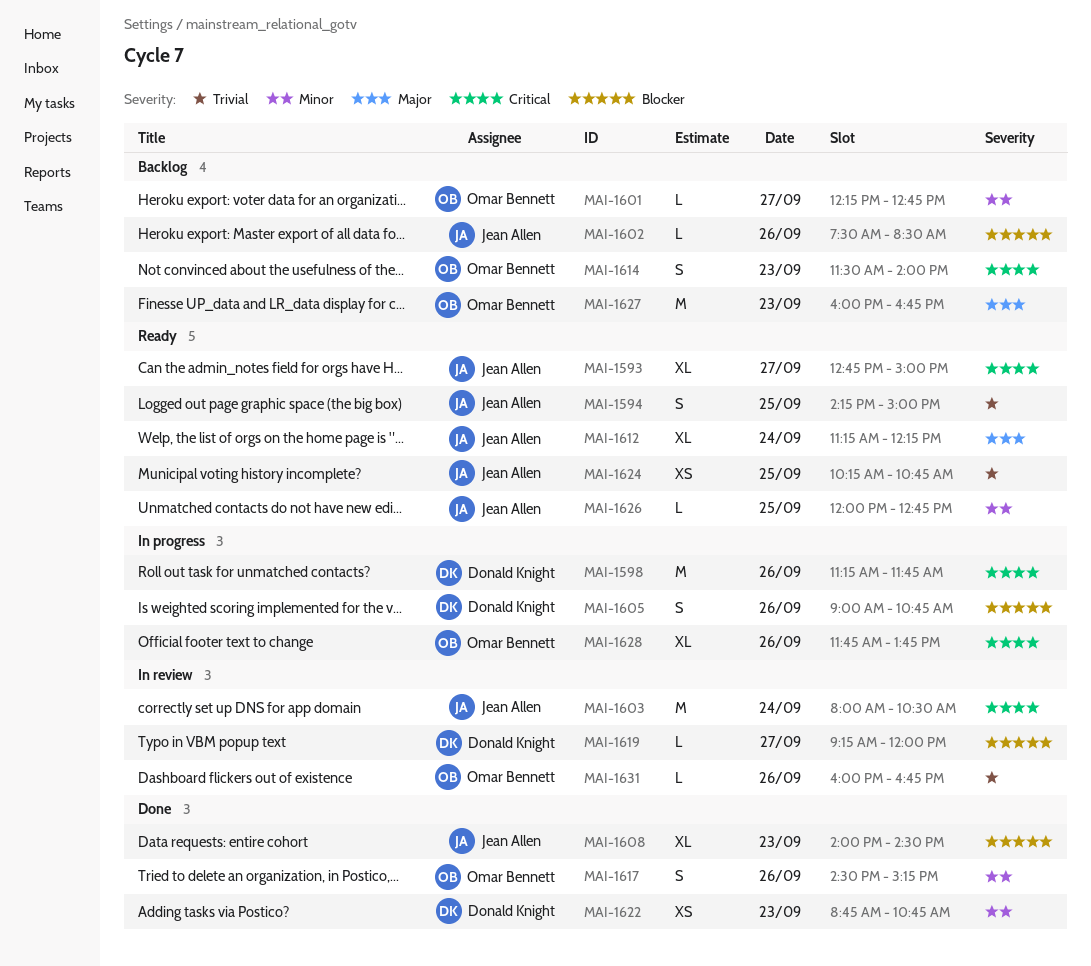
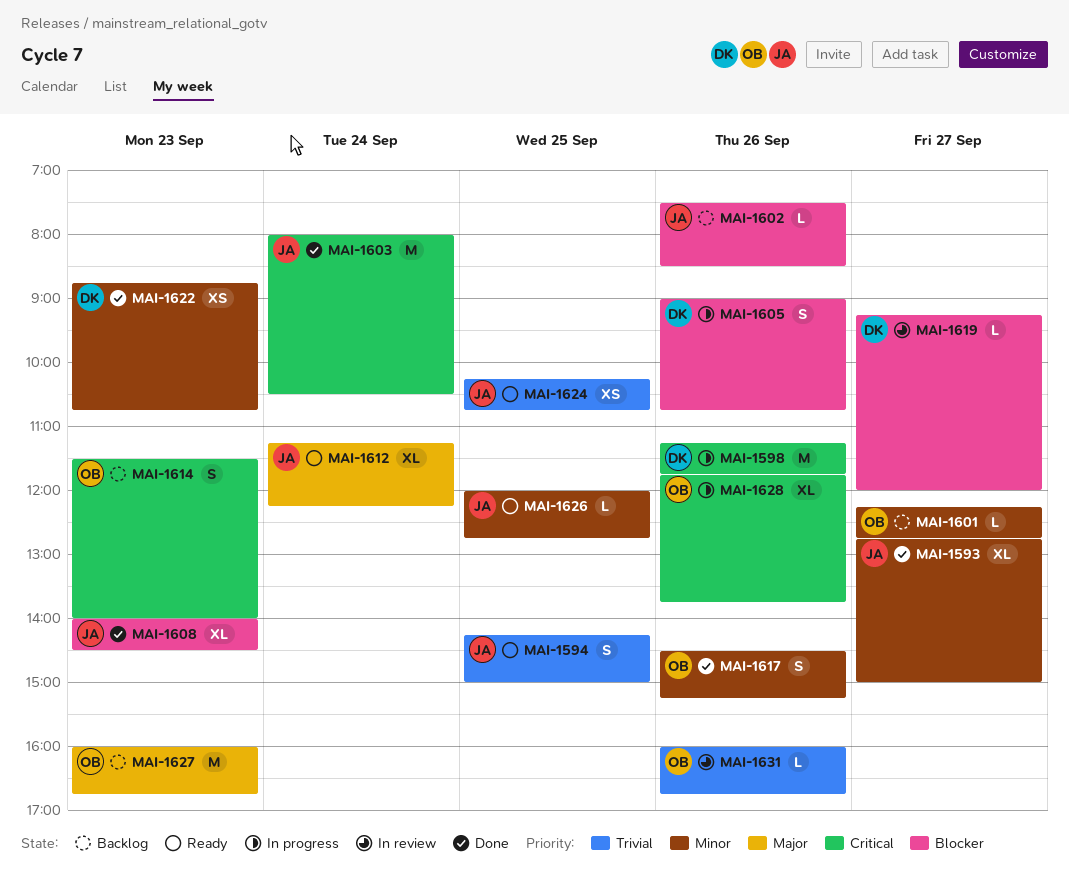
MAI-1593, status: Ready -> Done
MAI-1593, priority: Critical -> Minor
MAI-1603, status: In review -> Done

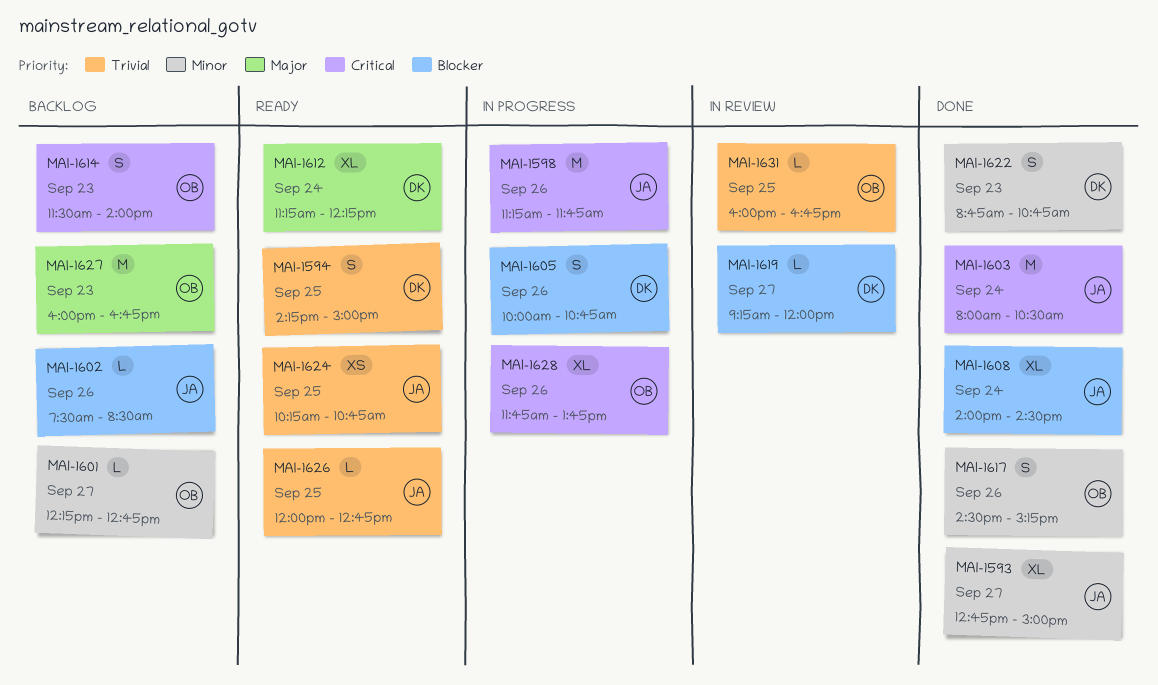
MAI-1594, owner: JA -> DK
MAI-1598, owner: DK -> JA
MAI-1605, begins: 09:00 -> 10:00
MAI-1608, day: Sep 23 -> Sep 24
MAI-1612, owner: JA -> DK
MAI-1622, estimate: XS -> S
MAI-1626, priority: Minor -> Trivial
MAI-1631, day: Sep 26 -> Sep 25

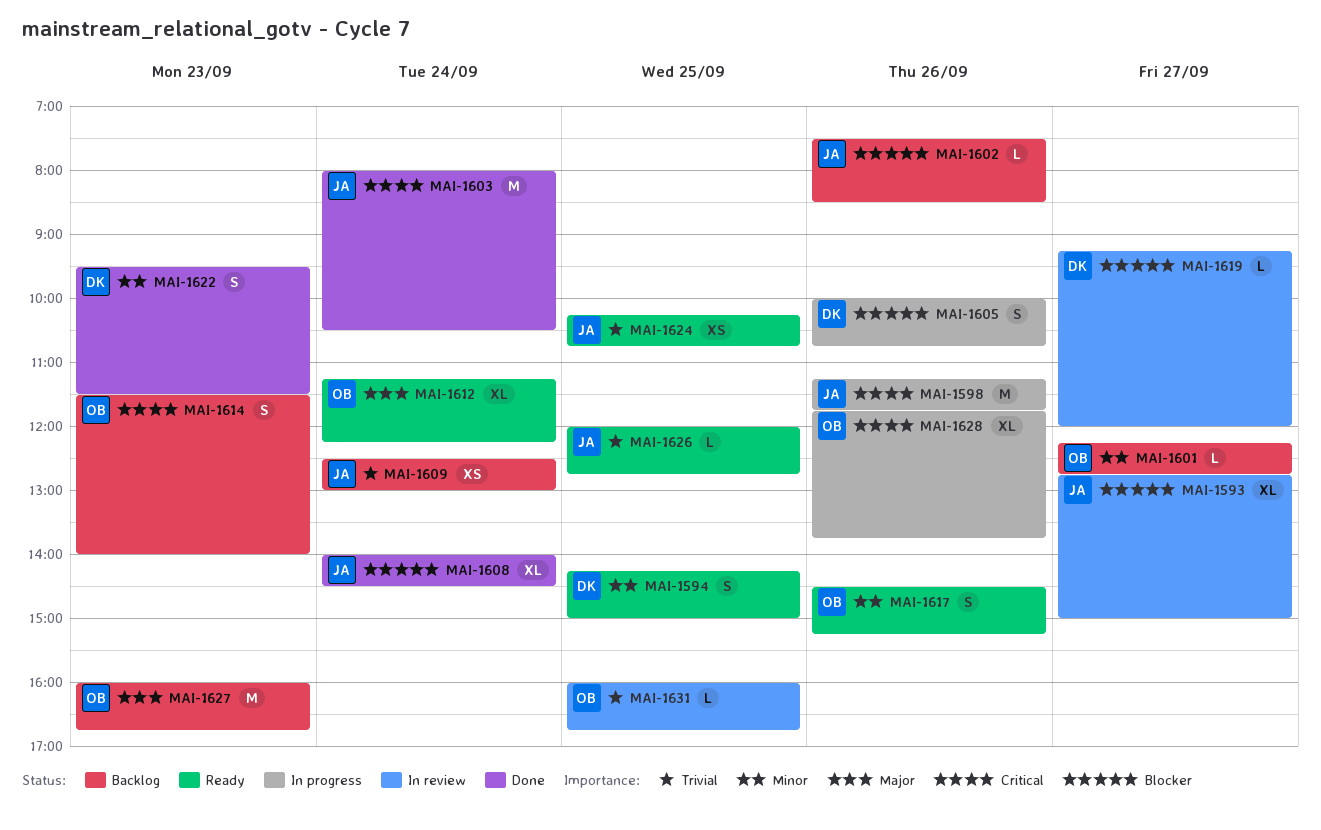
MAI-1593, status: Done -> In review
MAI-1593, priority: Minor -> Blocker
MAI-1594, priority: Trivial -> Minor
MAI-1609: none -> present
MAI-1612, owner: DK -> OB
MAI-1617, status: Done -> Ready
MAI-1622, begins: 08:45 -> 09:30
MAI-1622, ends: 10:45 -> 11:30

